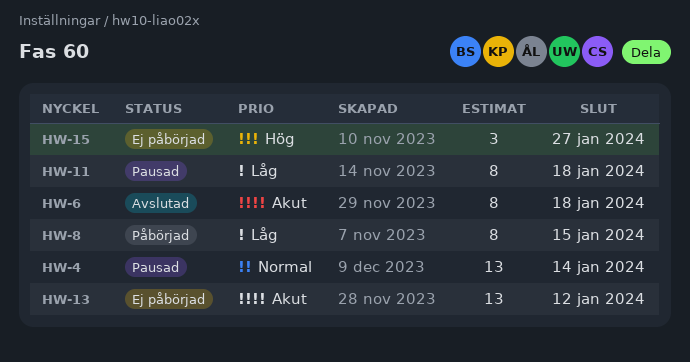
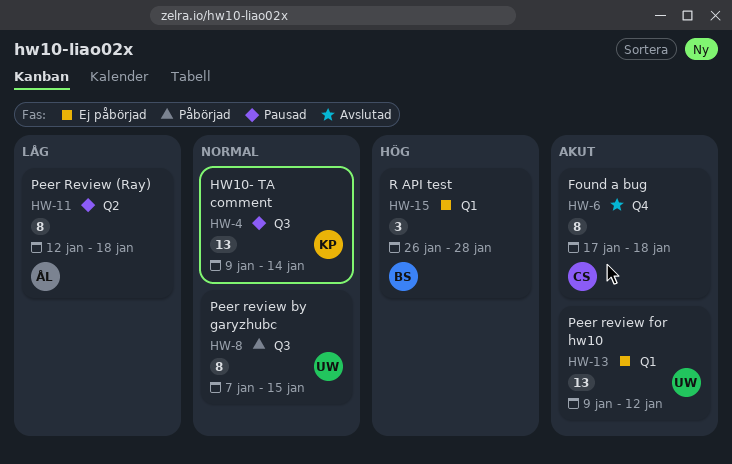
HW-8, priority: Låg -> Normal
HW-15, due: Jan 27 -> Jan 28

